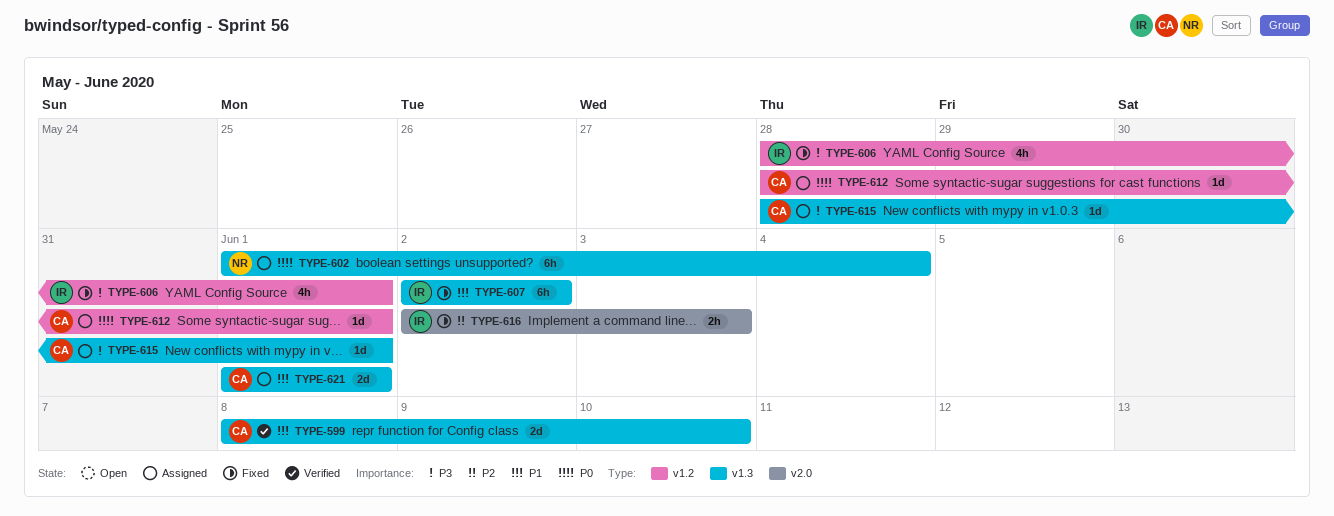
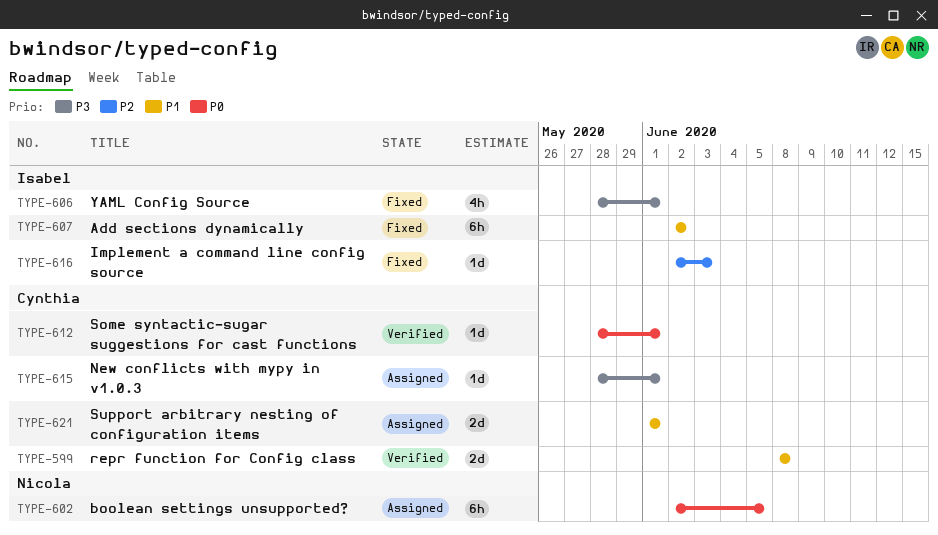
TYPE-599, due: Jun 10 -> Jun 8
TYPE-602, start: Jun 1 -> Jun 2
TYPE-602, due: Jun 4 -> Jun 5
TYPE-612, status: Assigned -> Verified
TYPE-616, estimate: 2h -> 1d

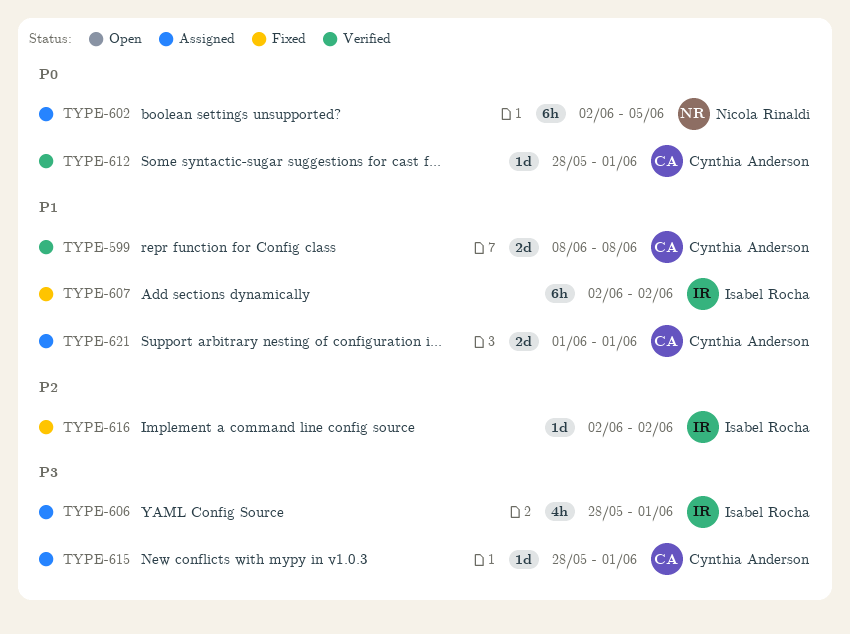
TYPE-606, status: Fixed -> Assigned
TYPE-616, due: Jun 3 -> Jun 2

